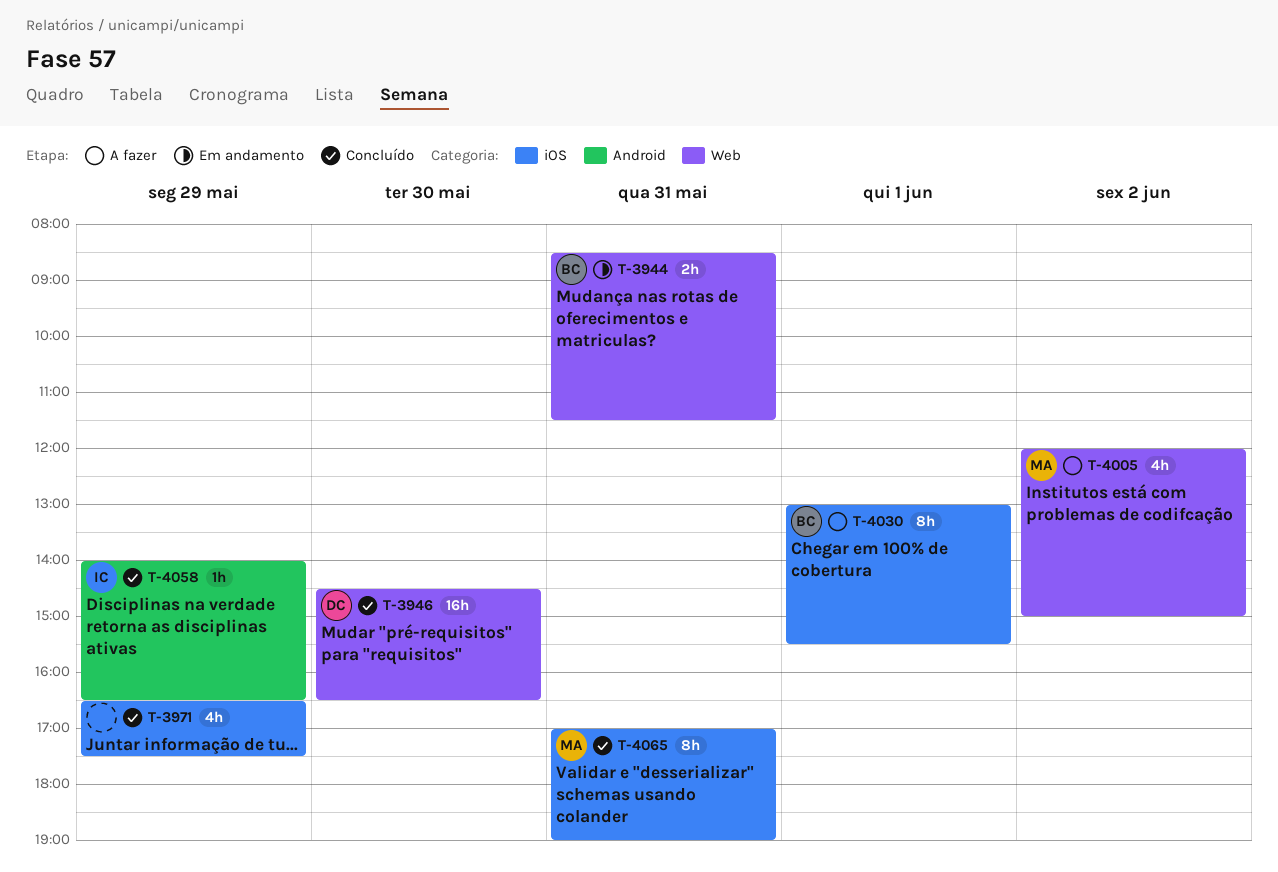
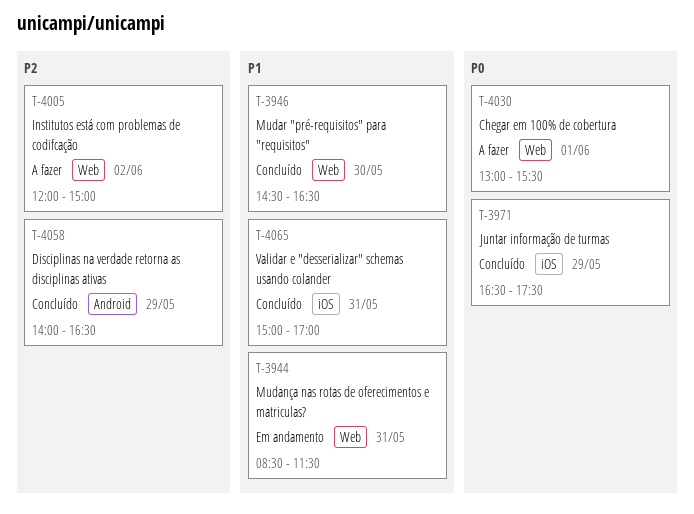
T-4030, label: iOS -> Web
T-4065, begins: 17:00 -> 15:00
T-4065, ends: 19:00 -> 17:00

